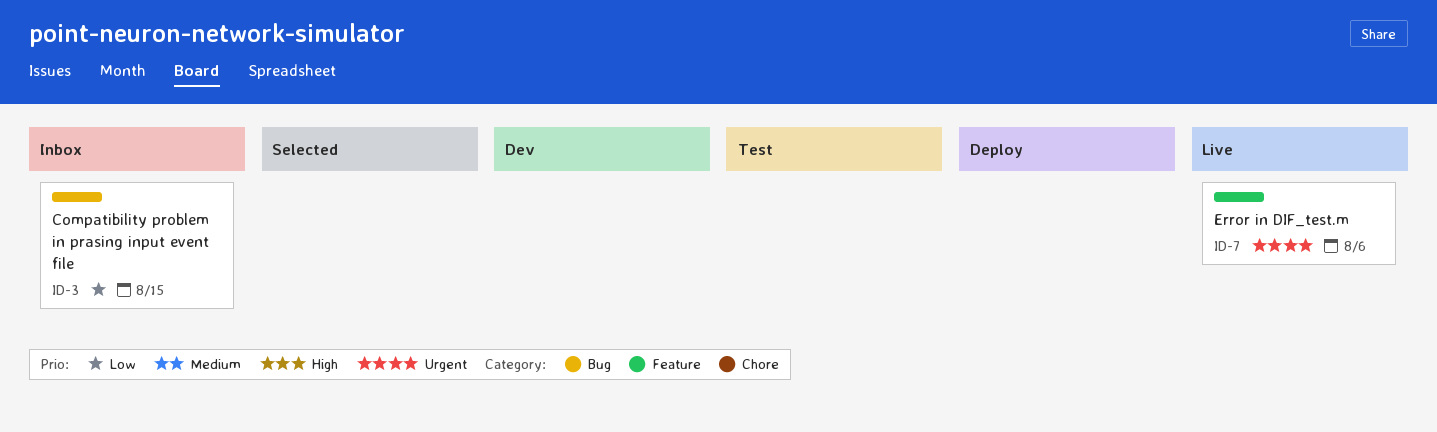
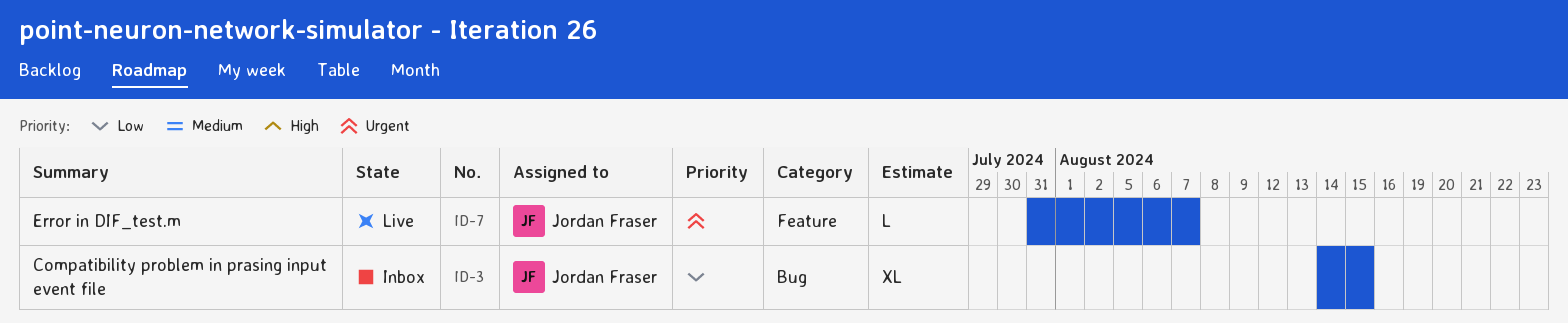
ID-7, due: Aug 6 -> Aug 7

